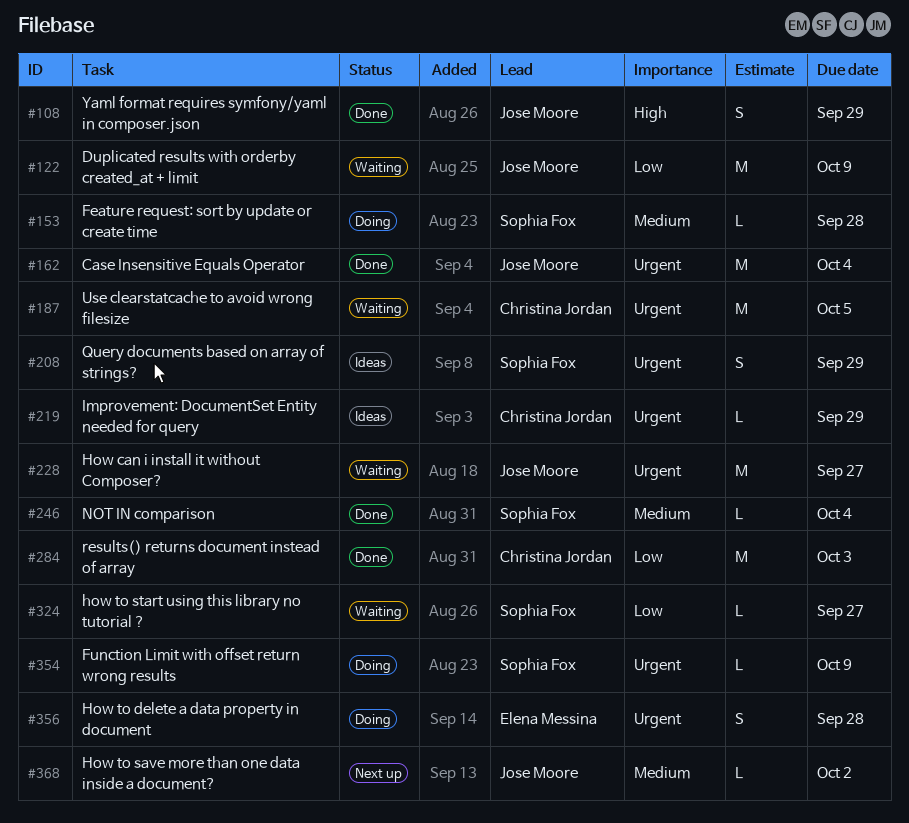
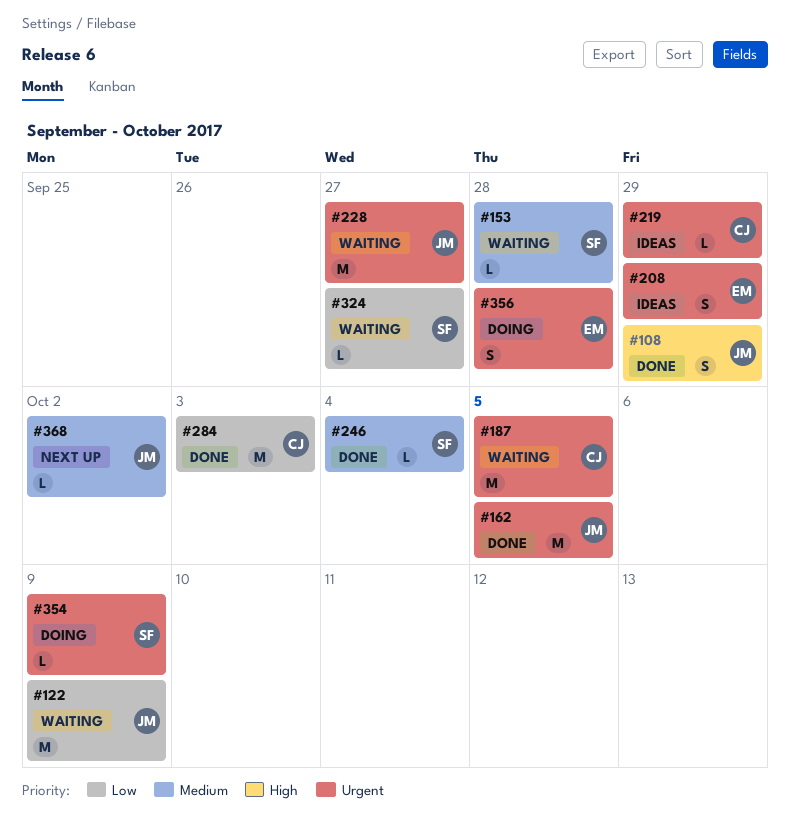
#153, status: Doing -> Waiting
#162, due: Oct 4 -> Oct 5
#208, owner: Sophia Fox -> Elena Messina

